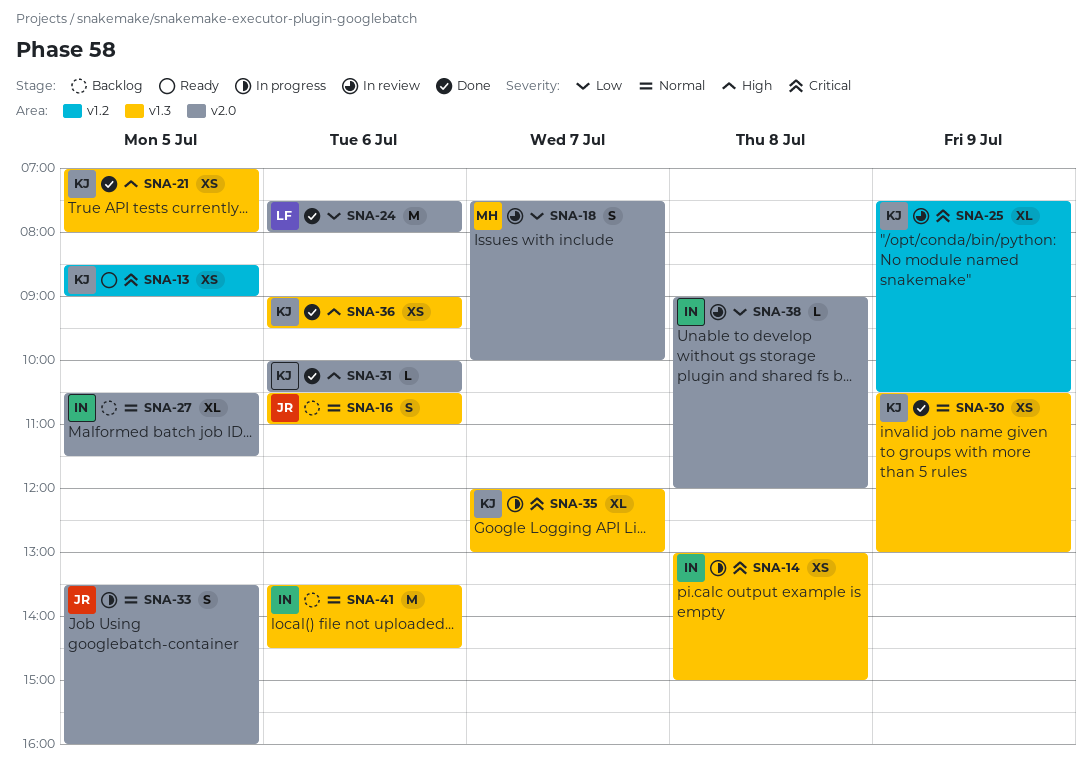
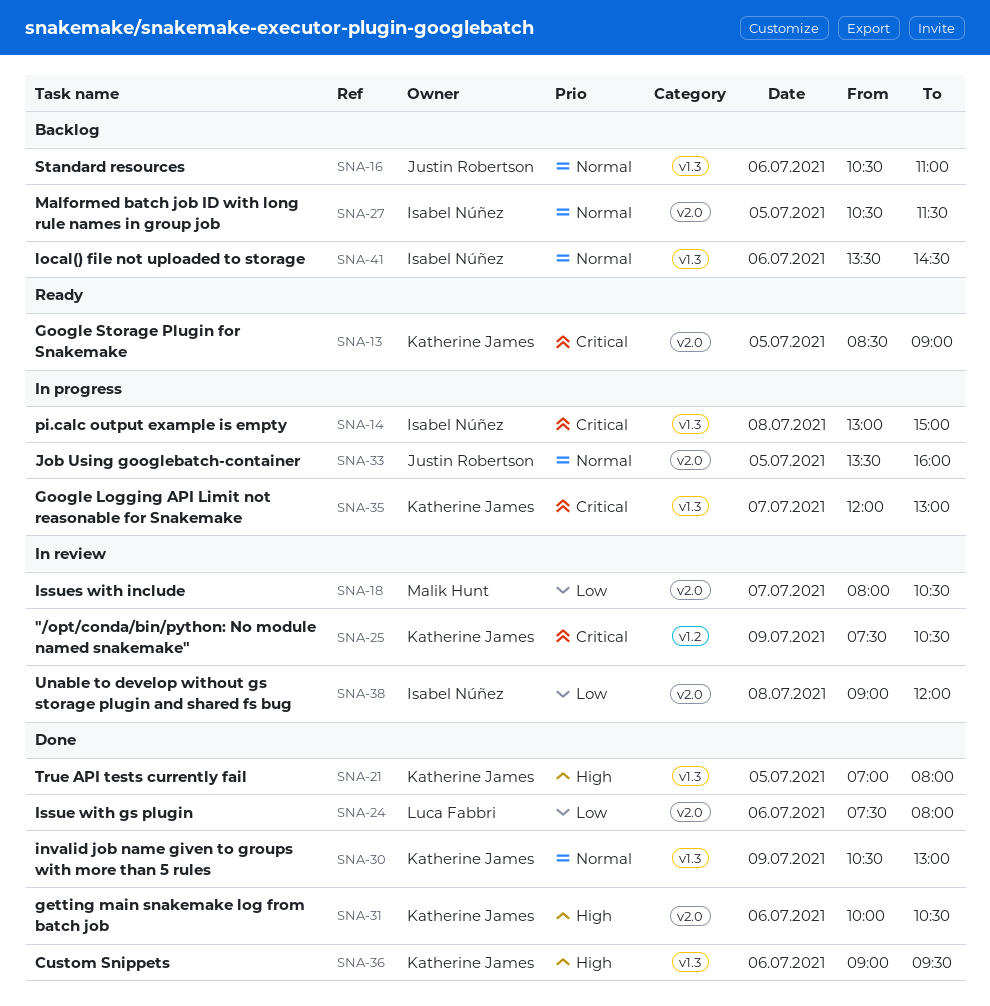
SNA-13, label: v1.2 -> v2.0
SNA-18, begins: 07:30 -> 08:00
SNA-18, ends: 10:00 -> 10:30

